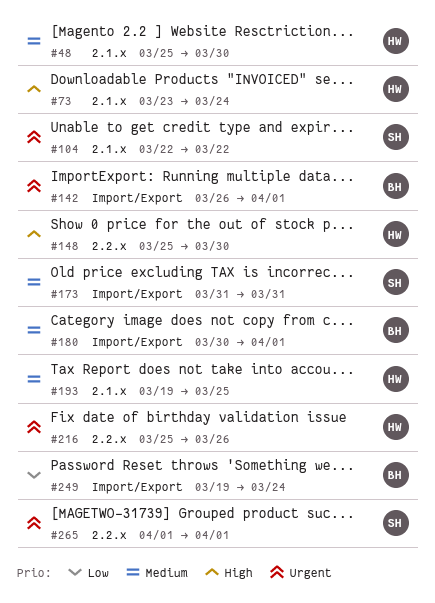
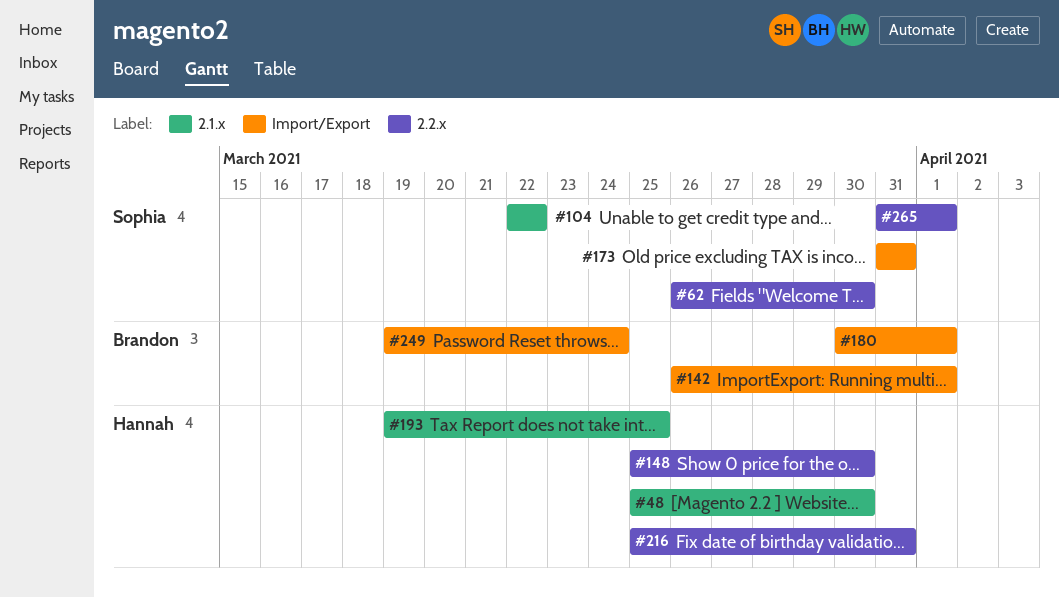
#62: none -> present
#73: present -> none
#216, due: Mar 26 -> Mar 31
#265, start: Apr 1 -> Mar 31

